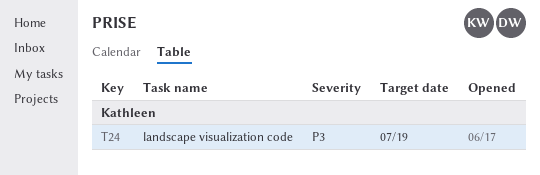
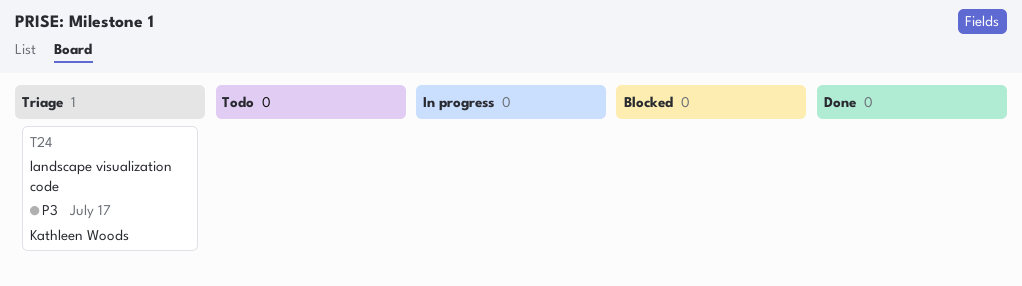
T24, due: Jul 19 -> Jul 17

